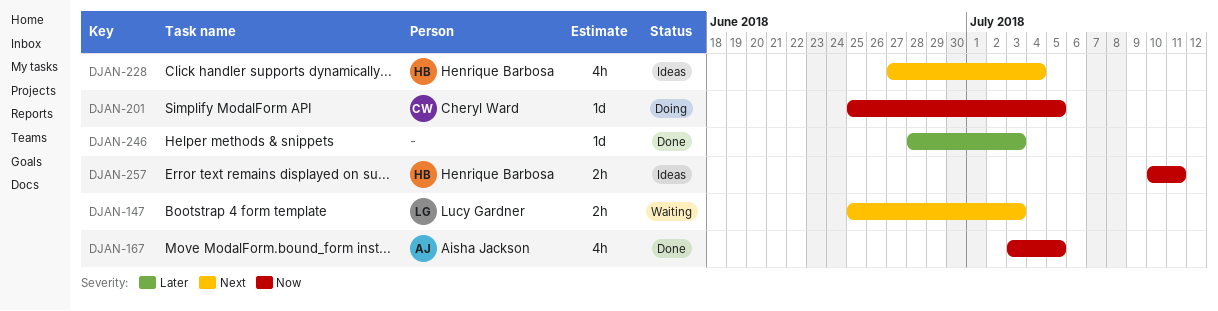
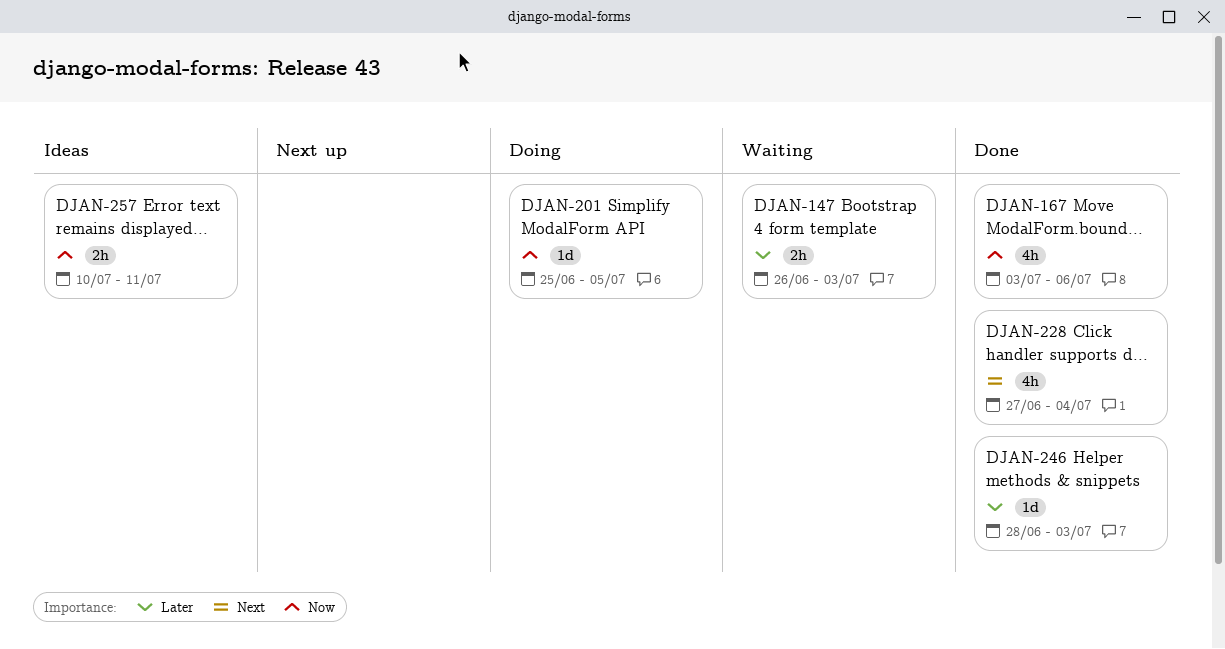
DJAN-147, priority: Next -> Later
DJAN-147, start: Jun 25 -> Jun 26
DJAN-167, due: Jul 5 -> Jul 6
DJAN-228, status: Ideas -> Done

